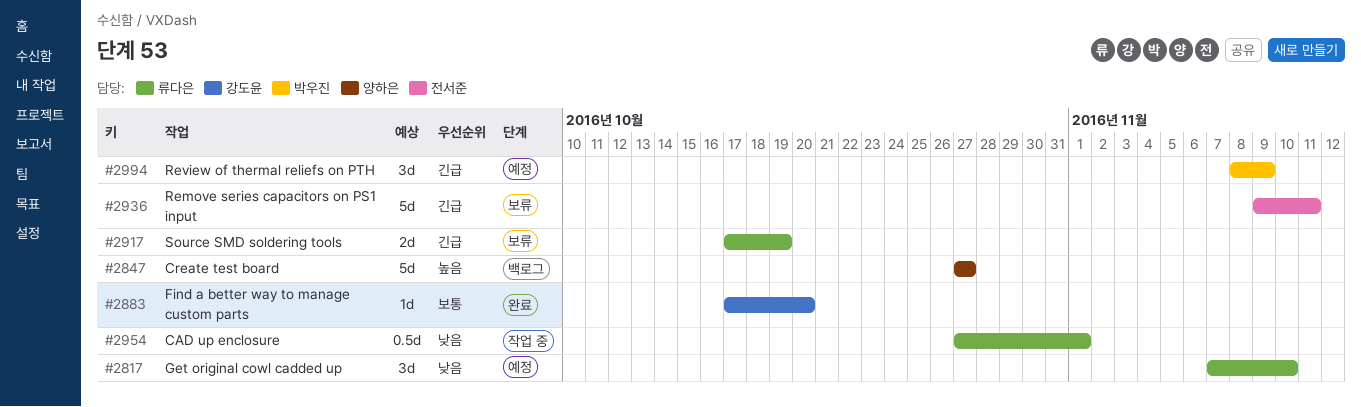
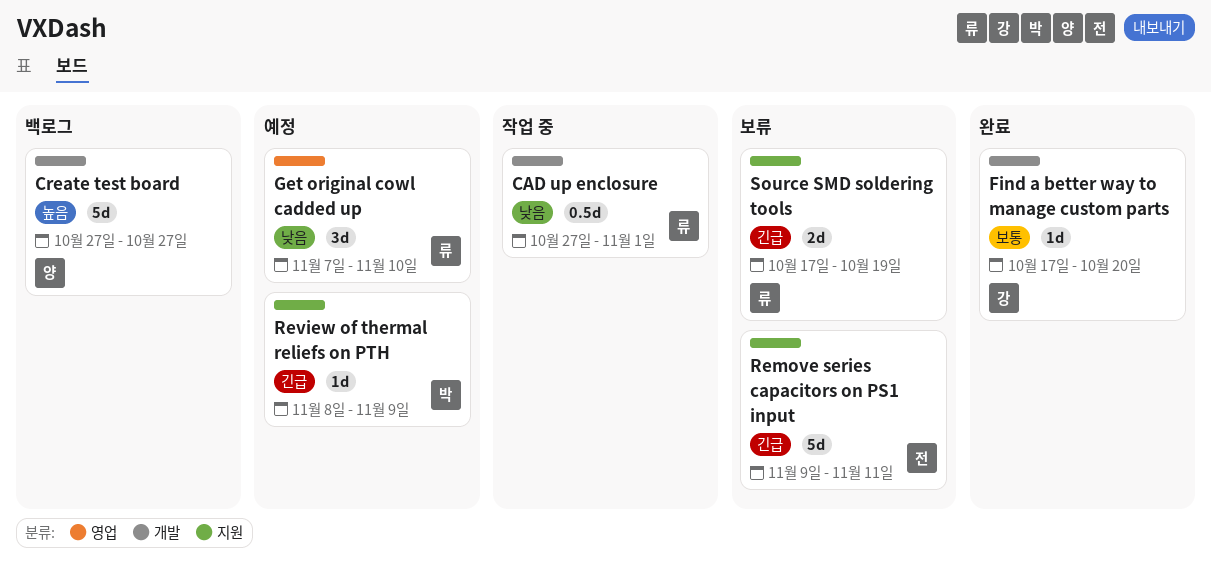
Review of thermal reliefs on PTH, estimate: 3d -> 1d

